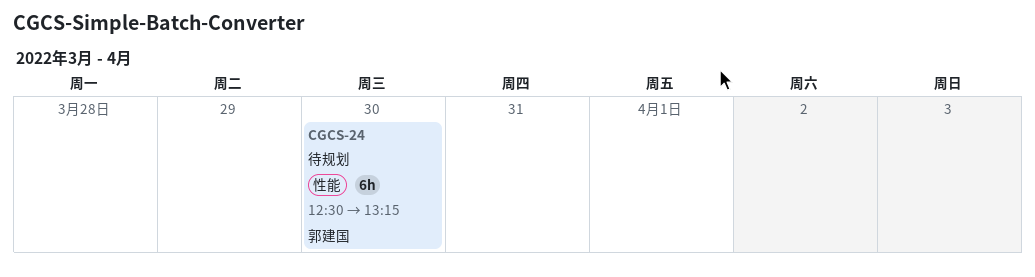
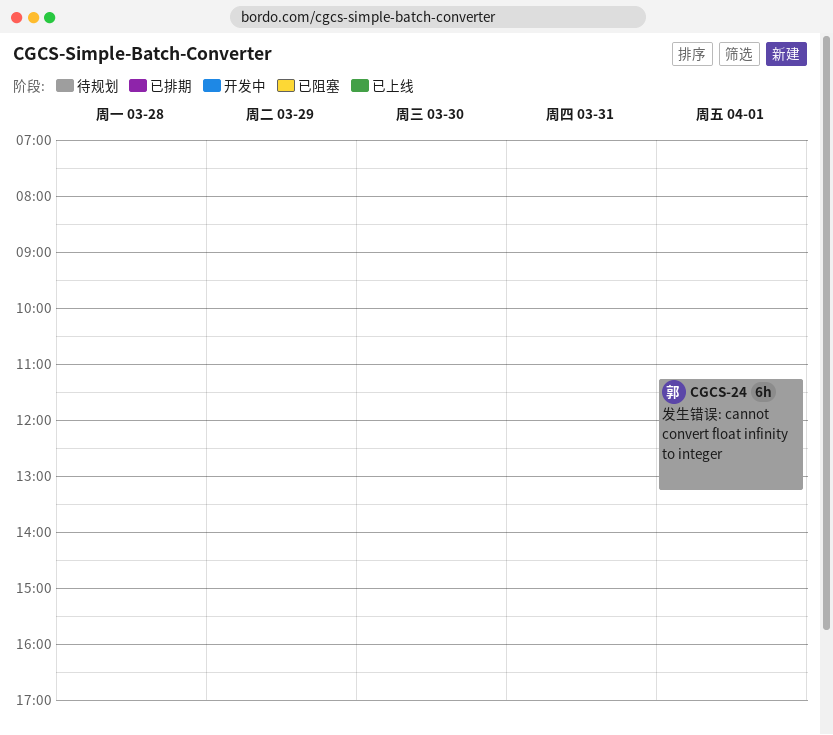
CGCS-24, day: Mar 30 -> Apr 1
CGCS-24, begins: 12:30 -> 11:15

